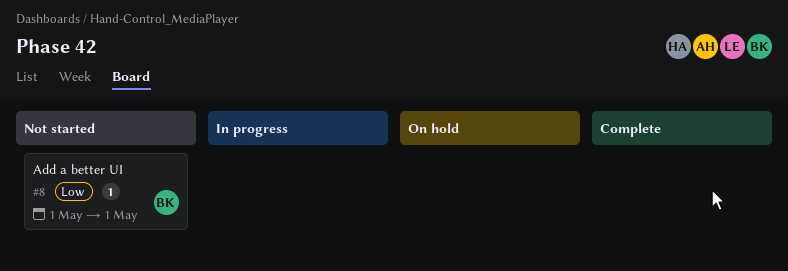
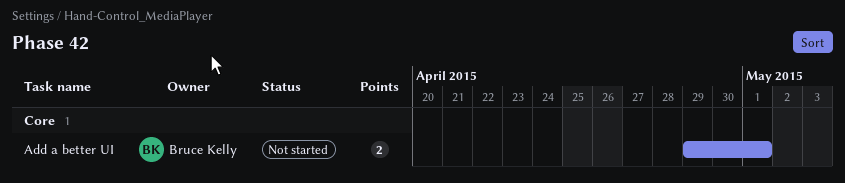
Add a better UI, estimate: 1 -> 2
Add a better UI, start: May 1 -> Apr 29

